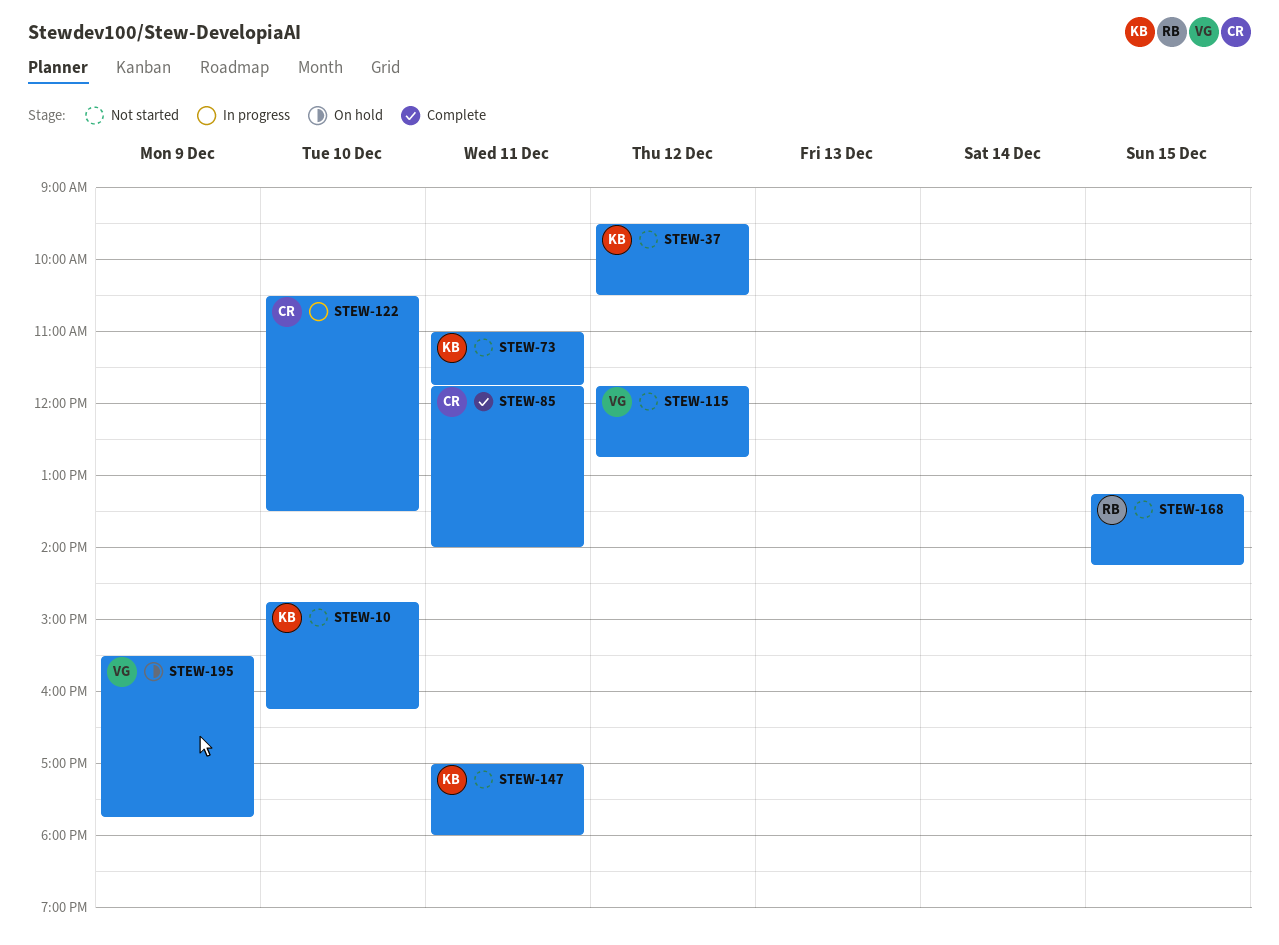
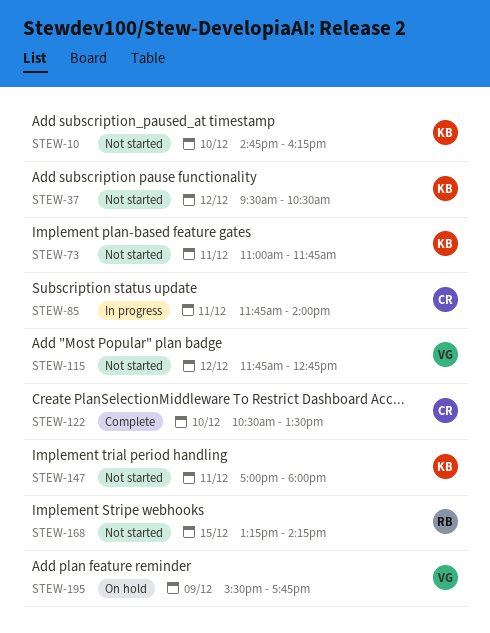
STEW-85, status: Complete -> In progress
STEW-122, status: In progress -> Complete

